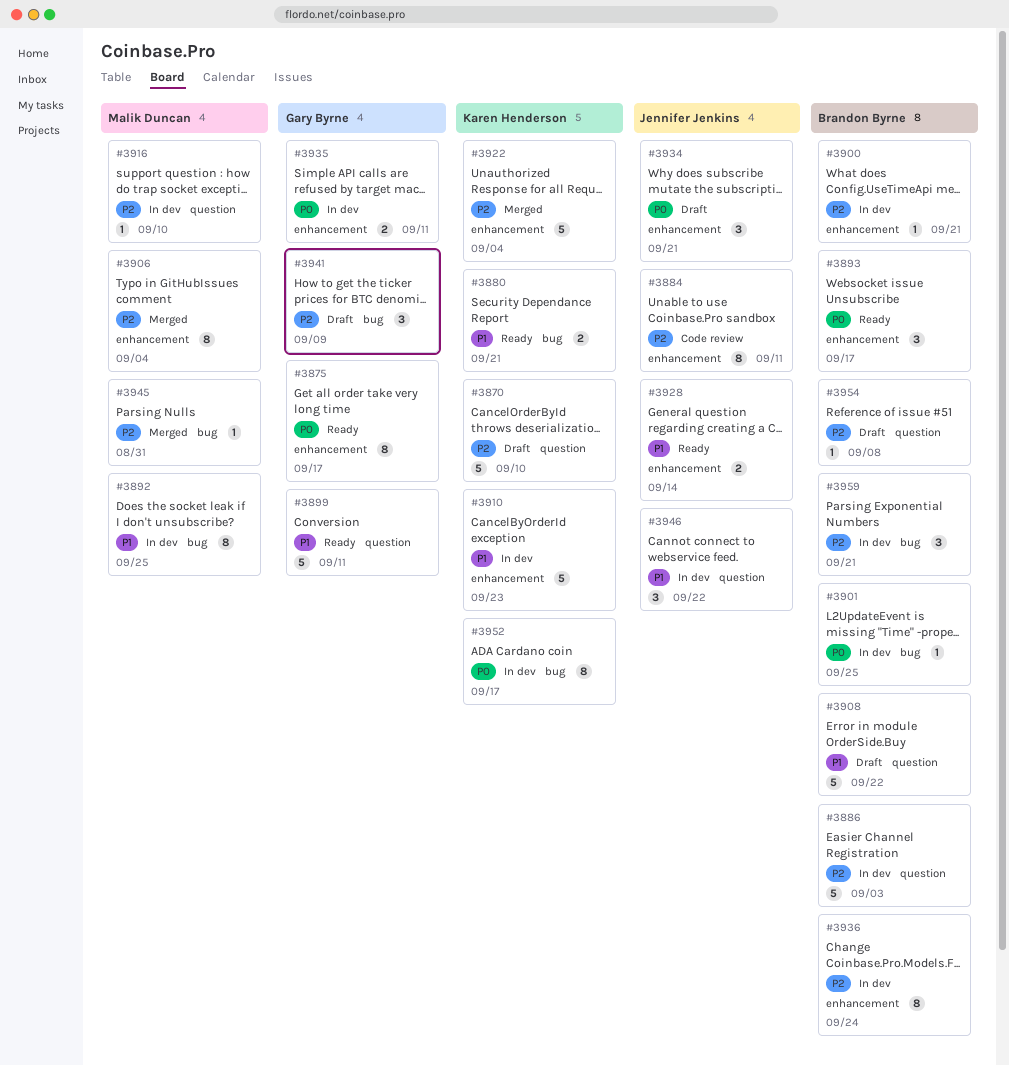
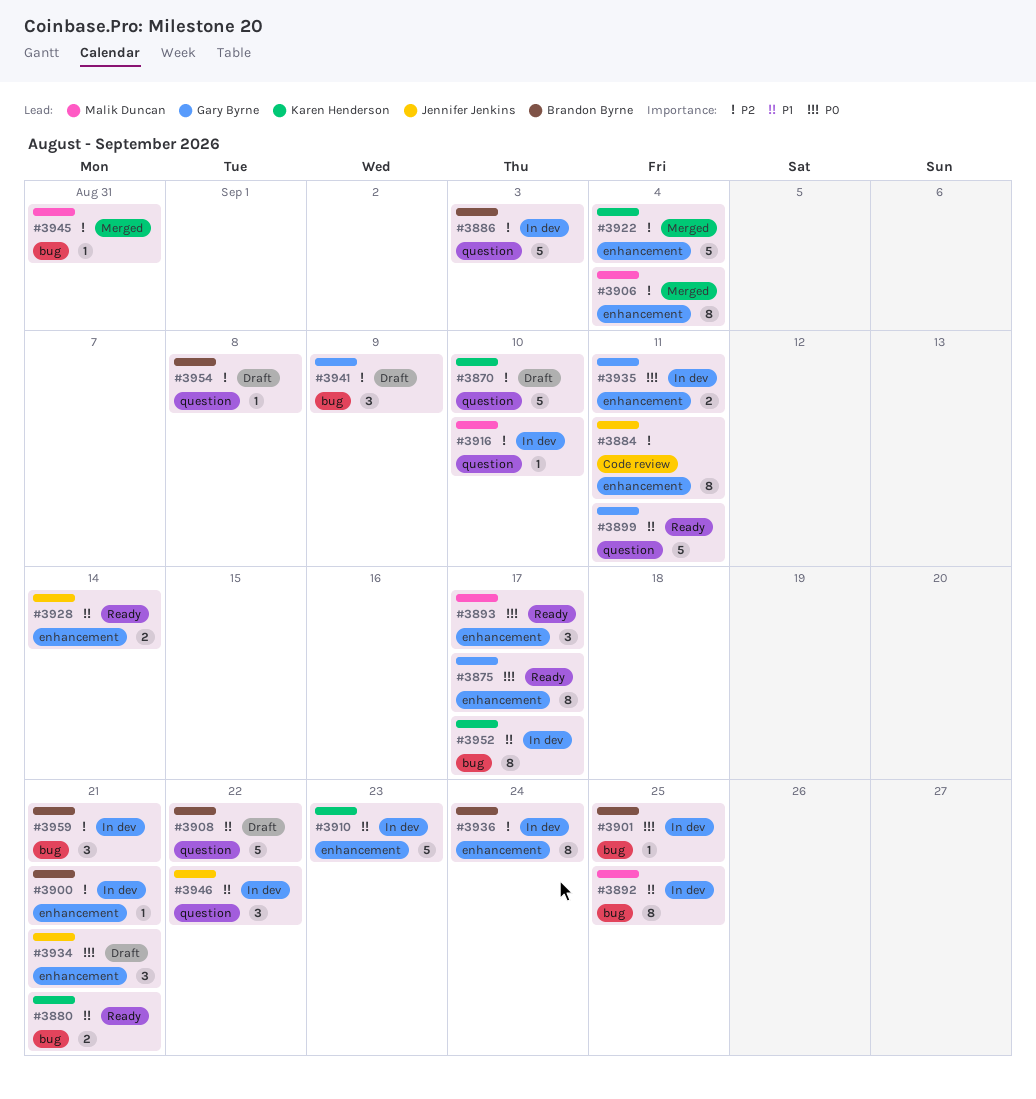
#3893, owner: Brandon Byrne -> Malik Duncan
#3952, priority: P0 -> P1

